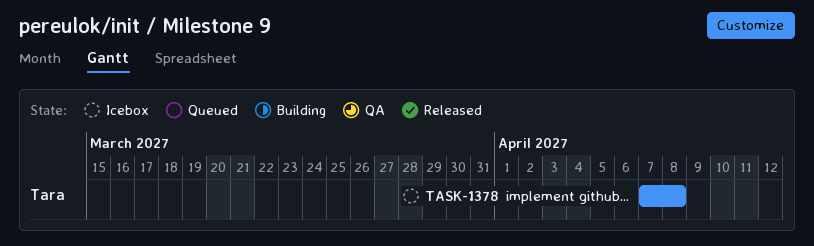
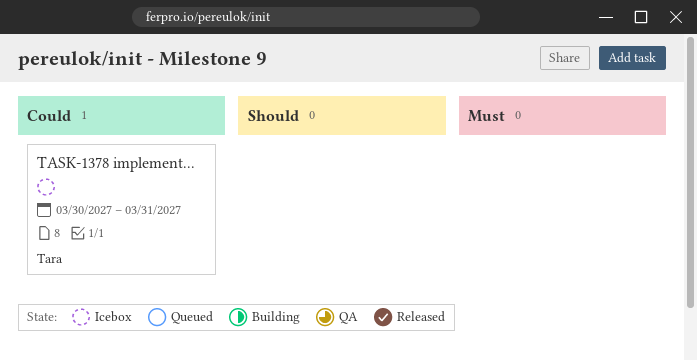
TASK-1378, start: Apr 7 -> Mar 30
TASK-1378, due: Apr 8 -> Mar 31

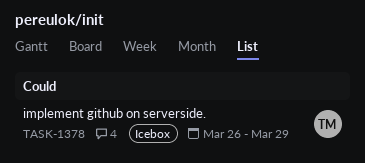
TASK-1378, start: Mar 30 -> Mar 26
TASK-1378, due: Mar 31 -> Mar 29

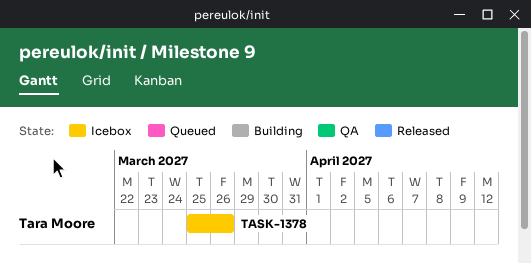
TASK-1378, start: Mar 26 -> Mar 25
TASK-1378, due: Mar 29 -> Mar 26

